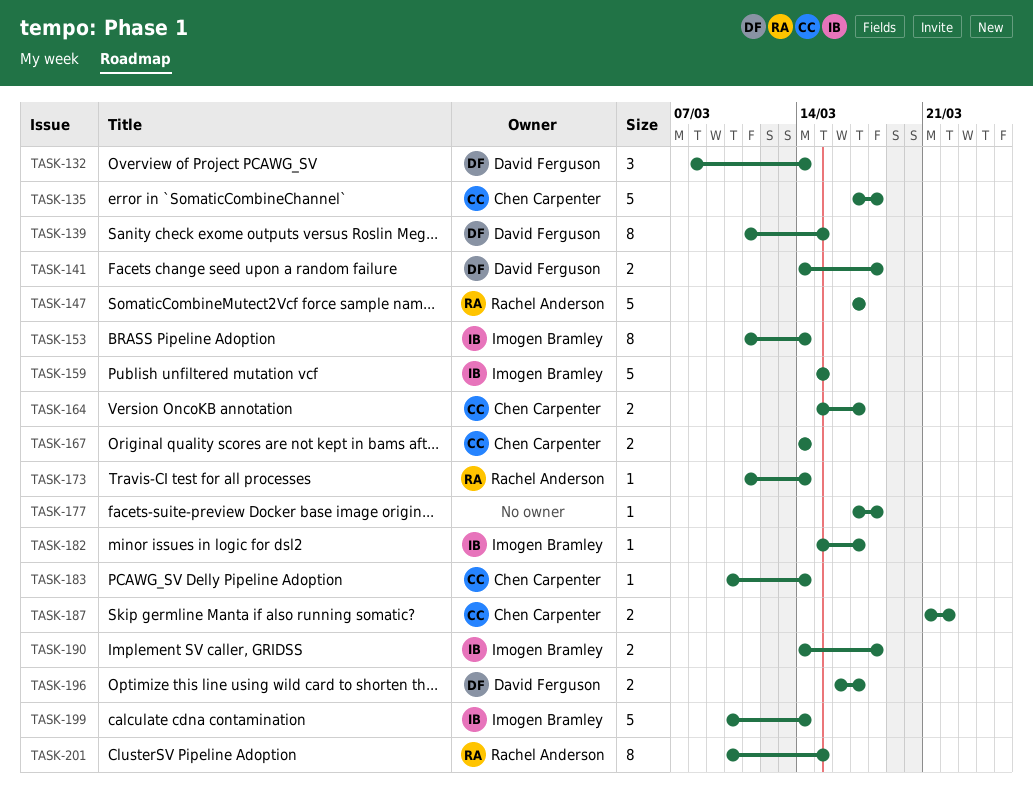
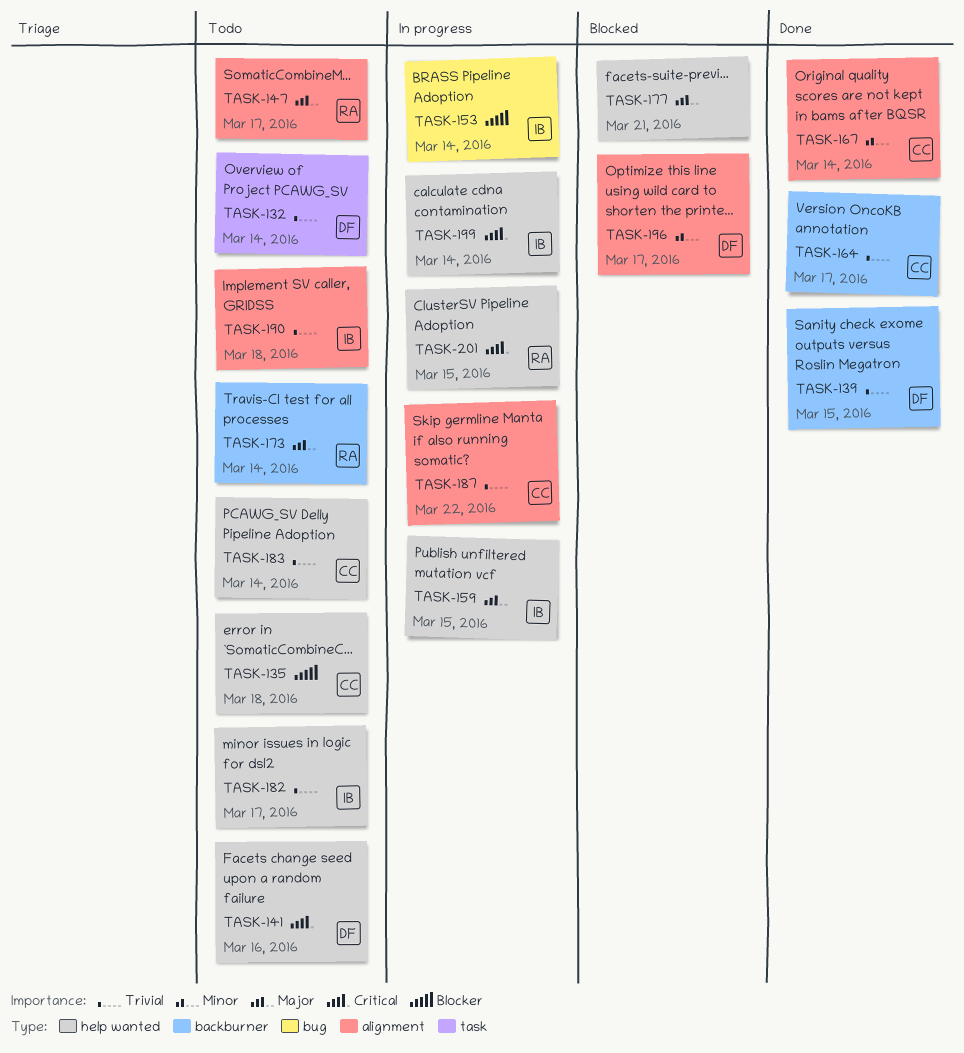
TASK-141, due: Mar 18 -> Mar 16
TASK-177, due: Mar 18 -> Mar 21

